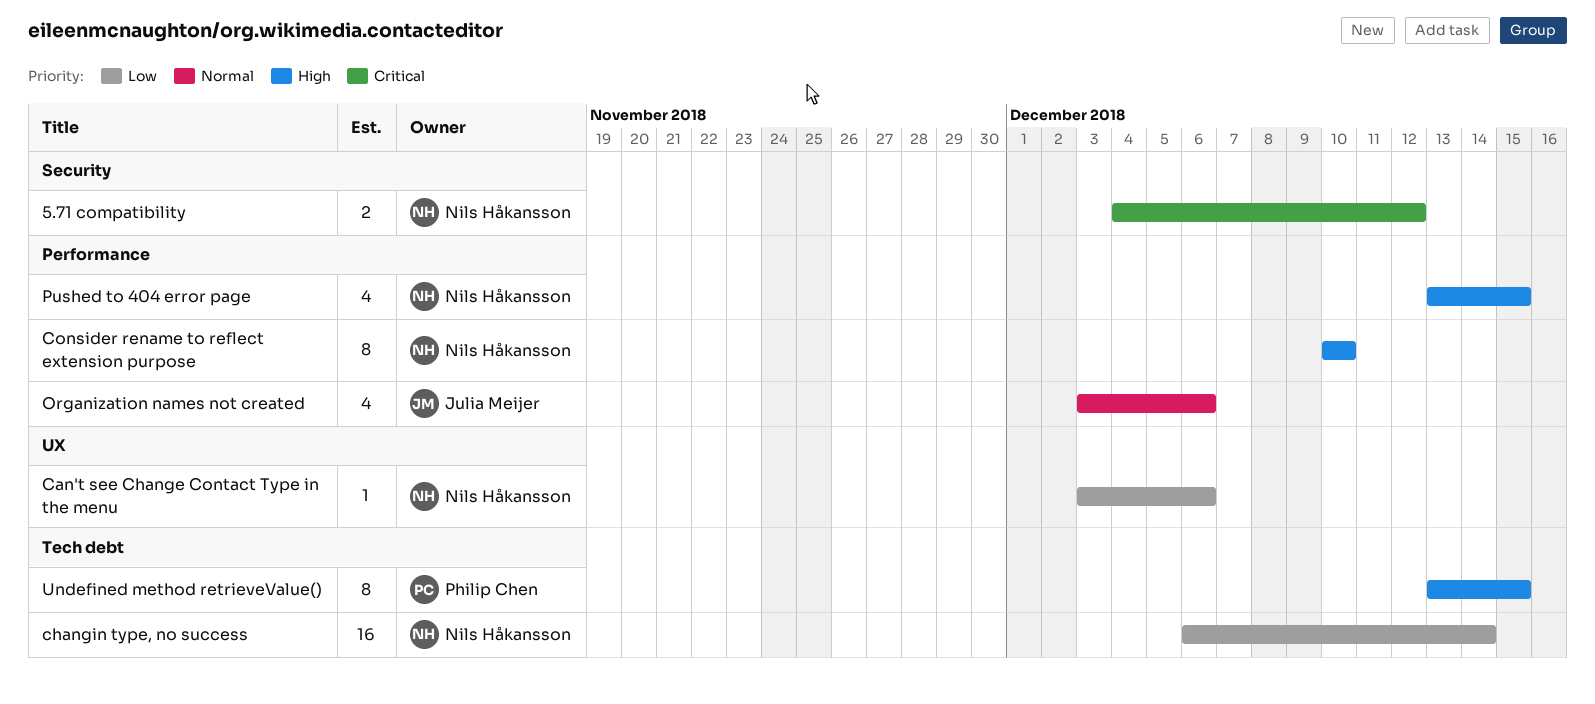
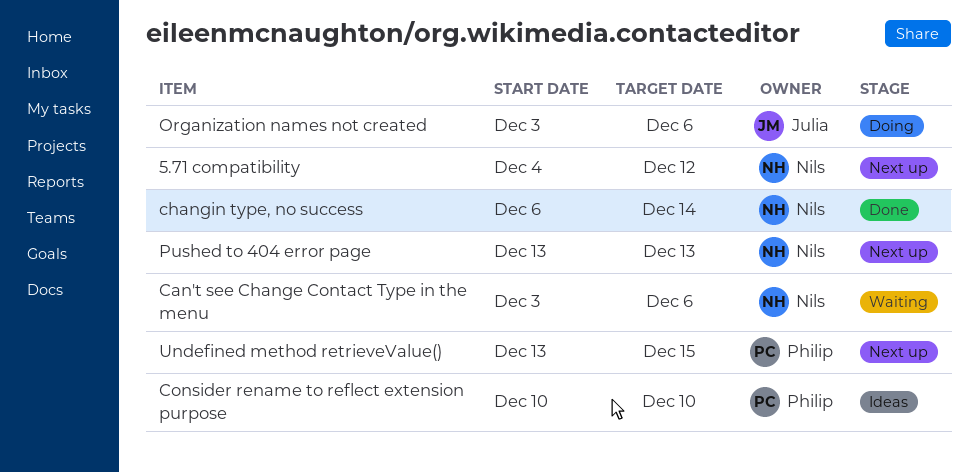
Consider rename to reflect extension purpose, owner: Nils Håkansson -> Philip Chen
Pushed to 404 error page, due: Dec 15 -> Dec 13

